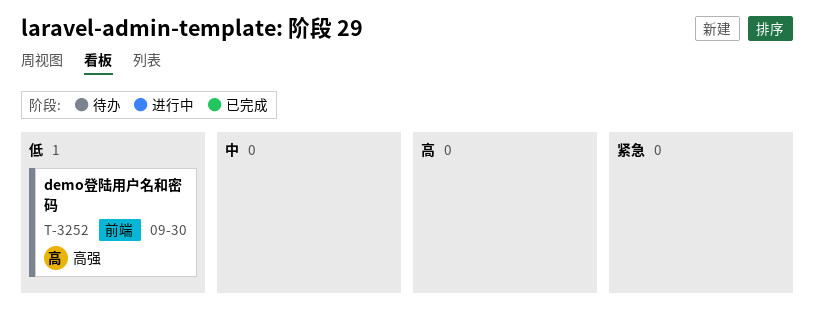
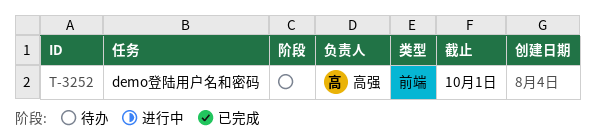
T-3252, due: Sep 30 -> Oct 1

